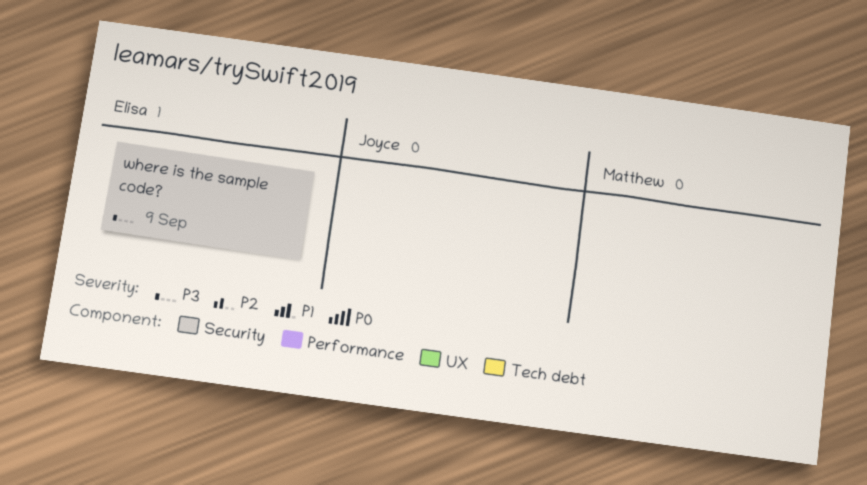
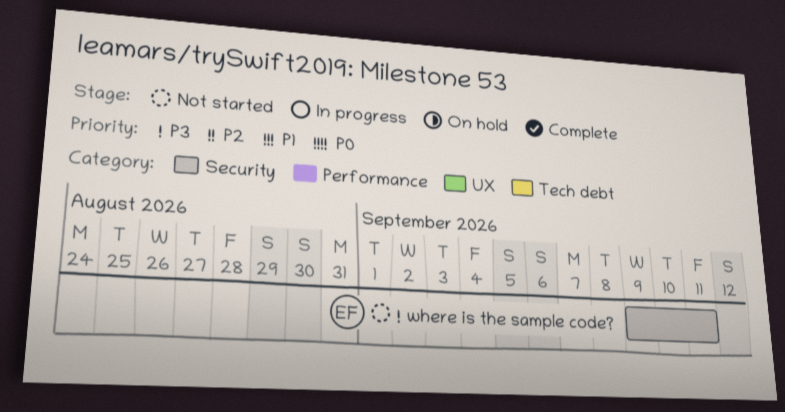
where is the sample code?, due: Sep 9 -> Sep 11

